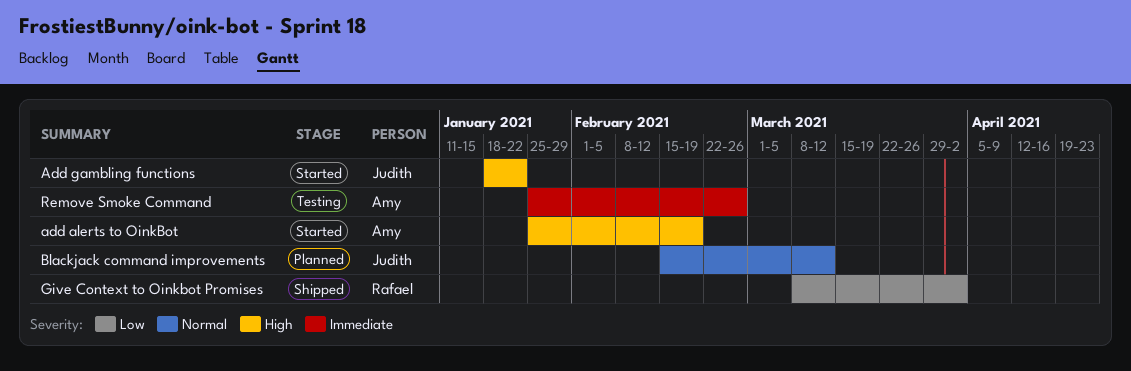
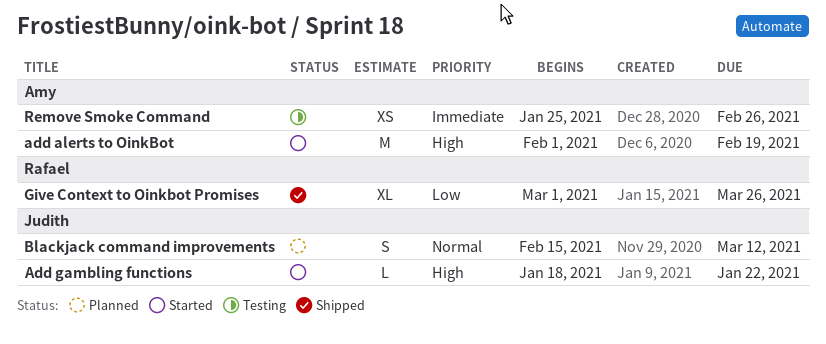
add alerts to OinkBot, start: Jan 25 -> Feb 1
Give Context to Oinkbot Promises, start: Mar 8 -> Mar 1
Give Context to Oinkbot Promises, due: Apr 2 -> Mar 26

